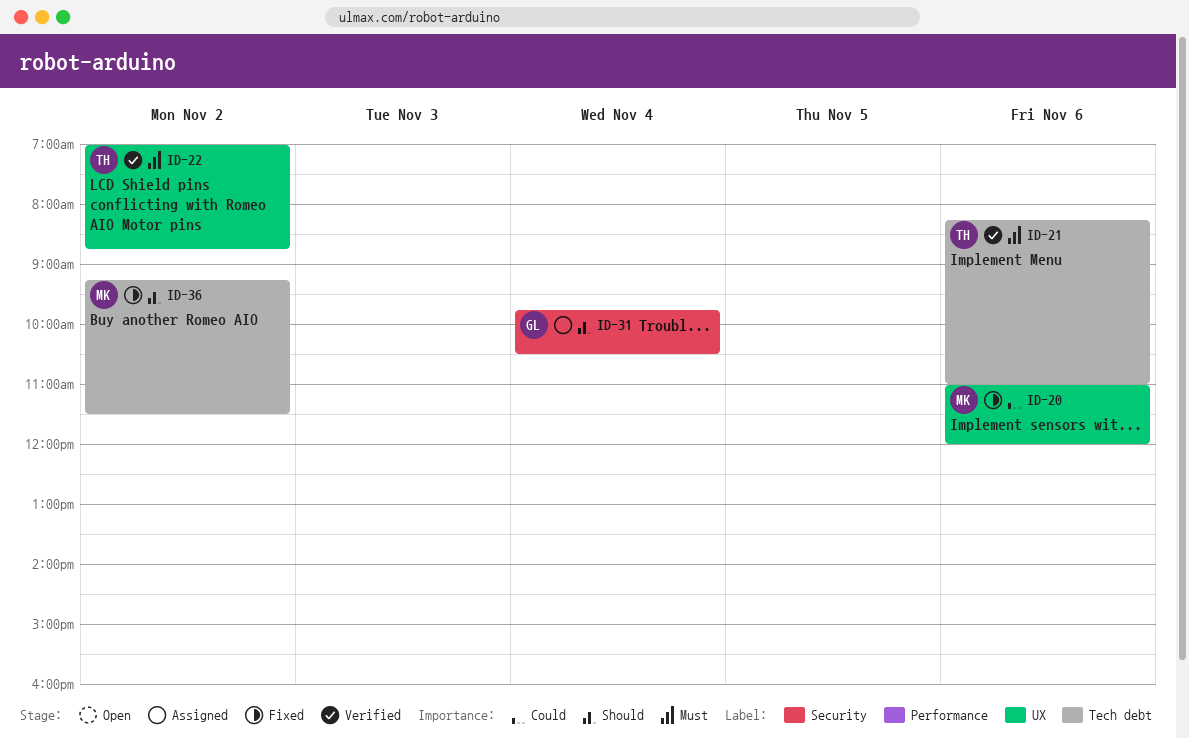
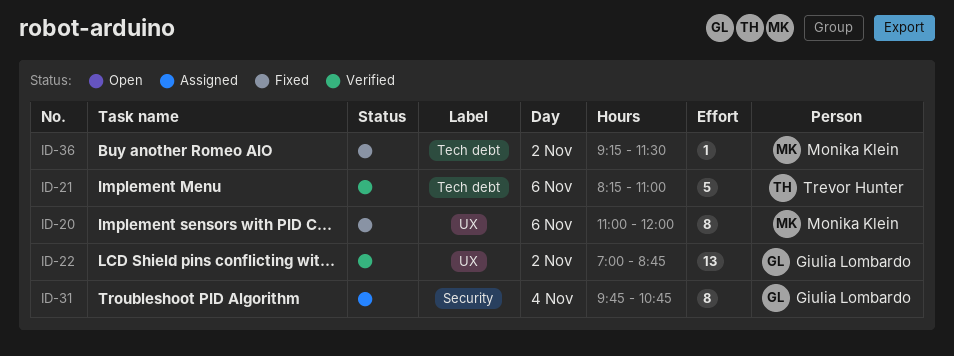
ID-22, owner: Trevor Hunter -> Giulia Lombardo
ID-31, ends: 10:30 -> 10:45

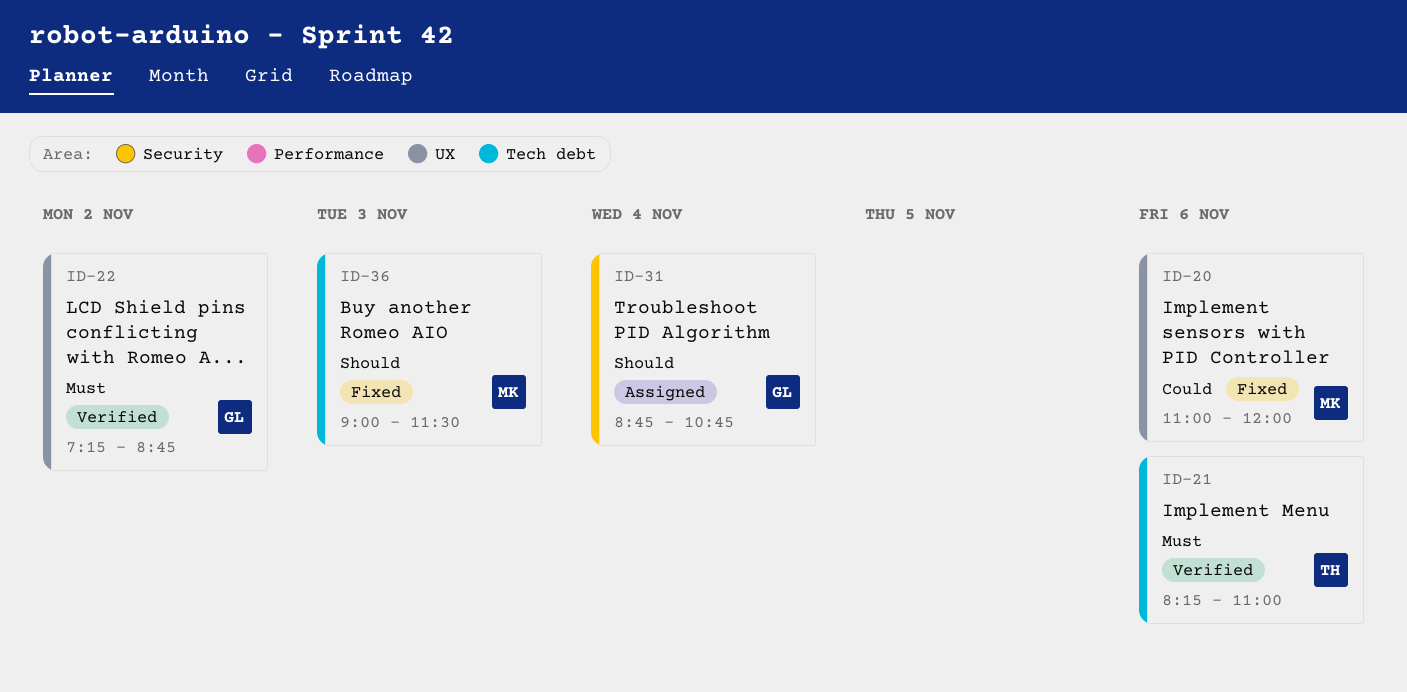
ID-22, begins: 07:00 -> 07:15
ID-31, begins: 09:45 -> 08:45
ID-36, day: Nov 2 -> Nov 3
ID-36, begins: 09:15 -> 09:00

